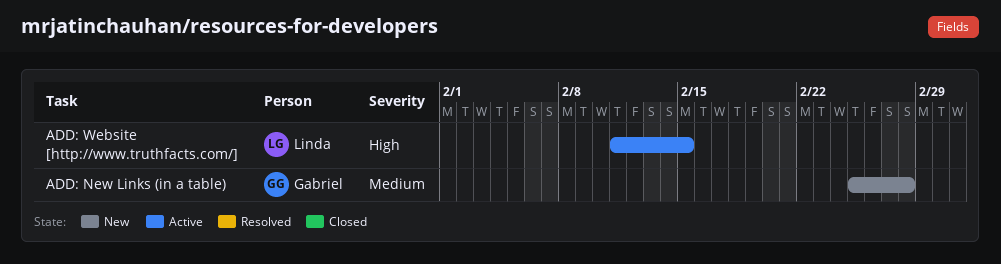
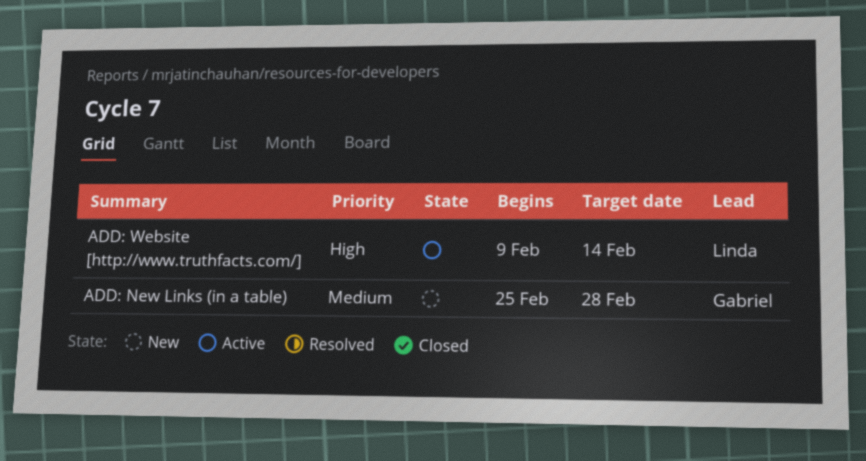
ADD: Website [http://www.truthfacts.com/], start: Feb 11 -> Feb 9
ADD: Website [http://www.truthfacts.com/], due: Feb 15 -> Feb 14

